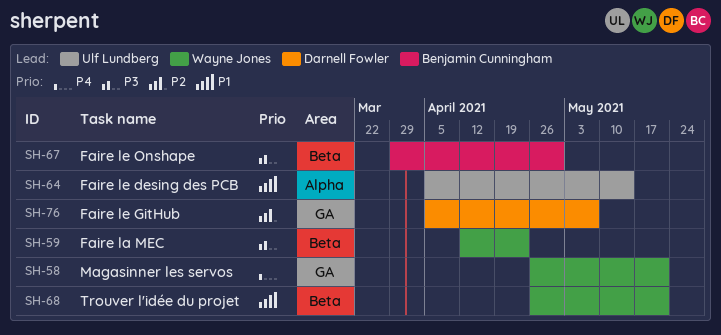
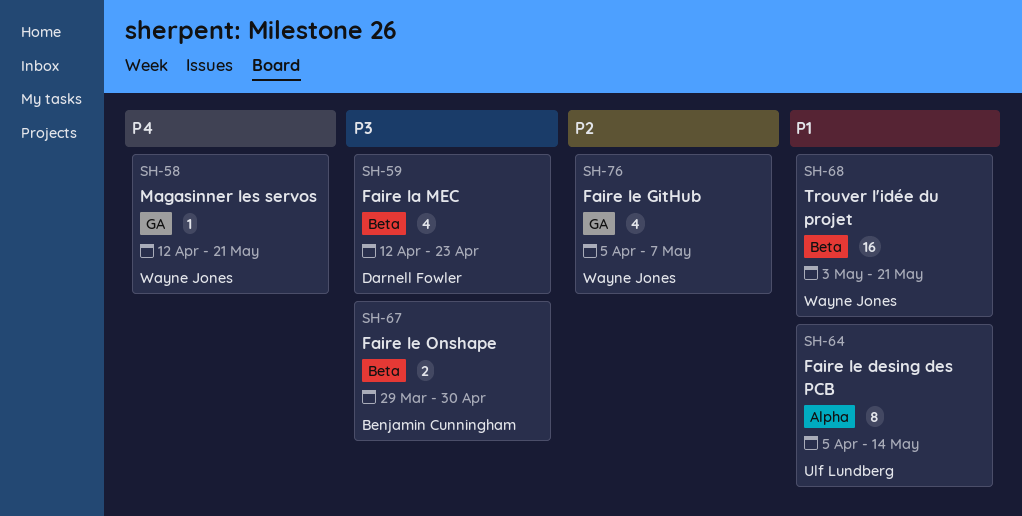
SH-58, start: Apr 26 -> Apr 12
SH-59, owner: Wayne Jones -> Darnell Fowler
SH-68, start: Apr 26 -> May 3
SH-76, owner: Darnell Fowler -> Wayne Jones

